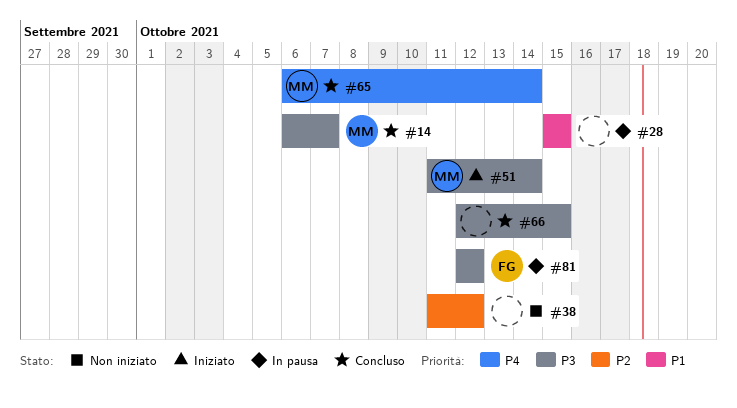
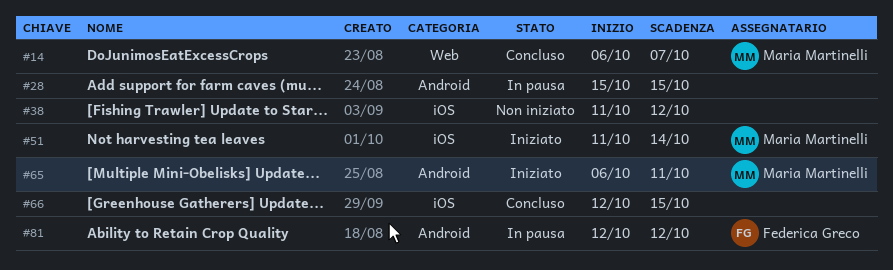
#65, status: Concluso -> Iniziato
#65, due: Oct 14 -> Oct 11

